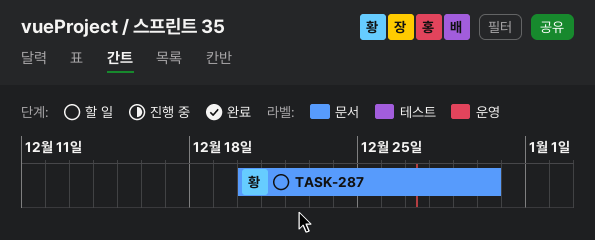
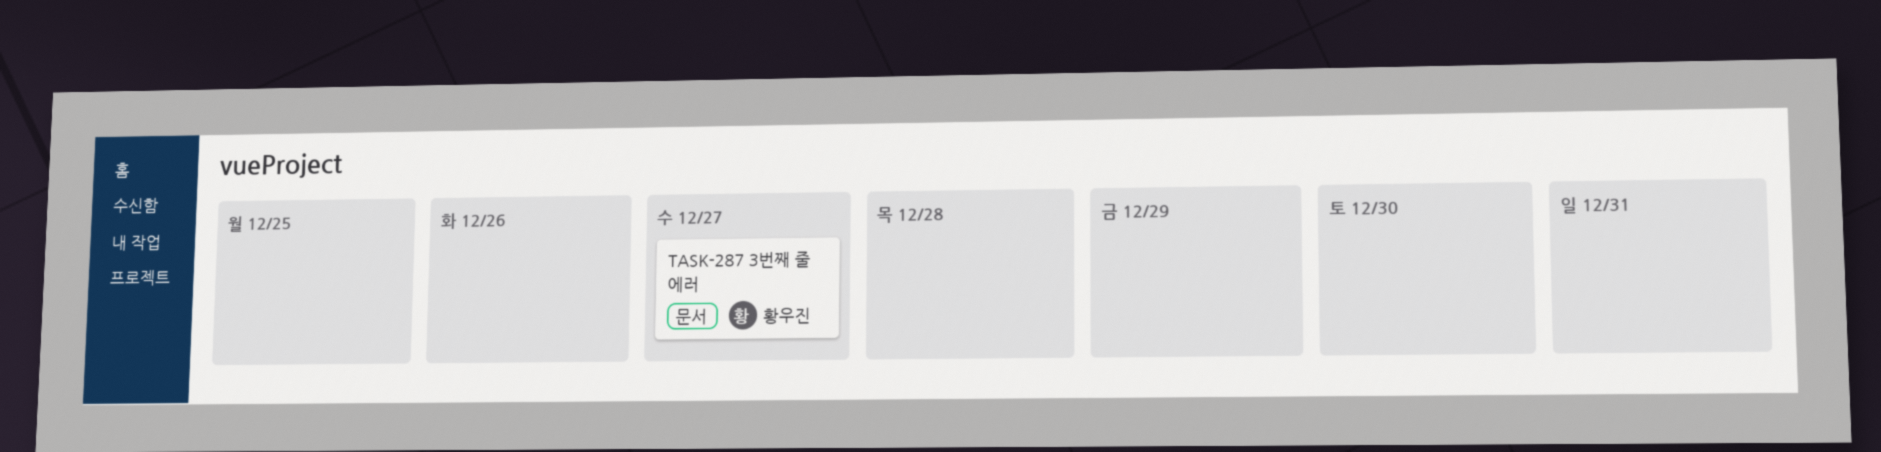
TASK-287, due: Dec 30 -> Dec 27

